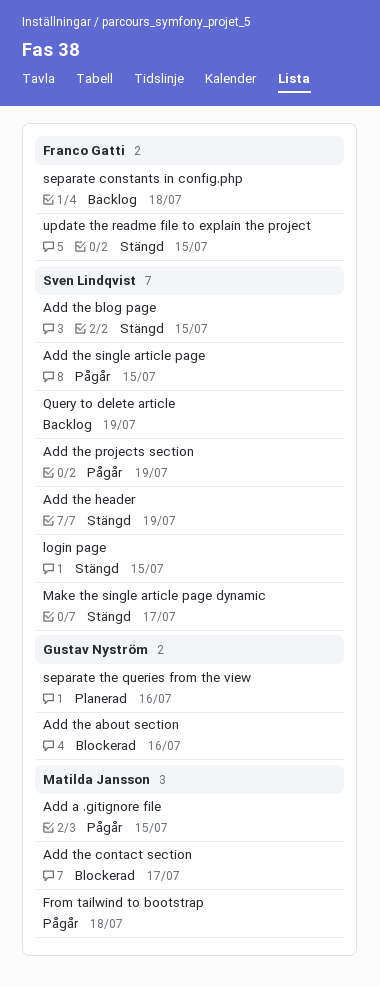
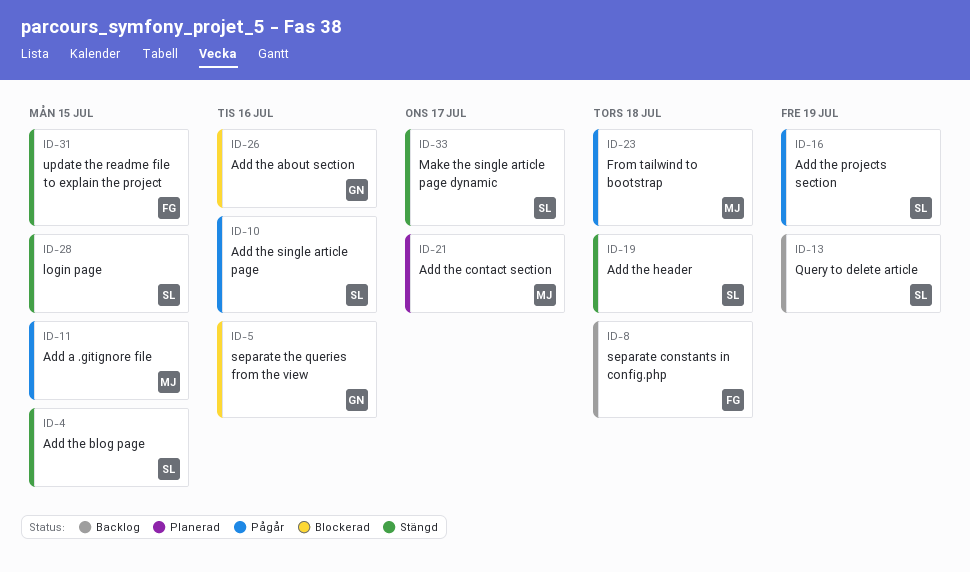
Add the contact section, status: Blockerad -> Planerad
Add the header, due: Jul 19 -> Jul 18
Add the single article page, due: Jul 15 -> Jul 16
separate the queries from the view, status: Planerad -> Blockerad

